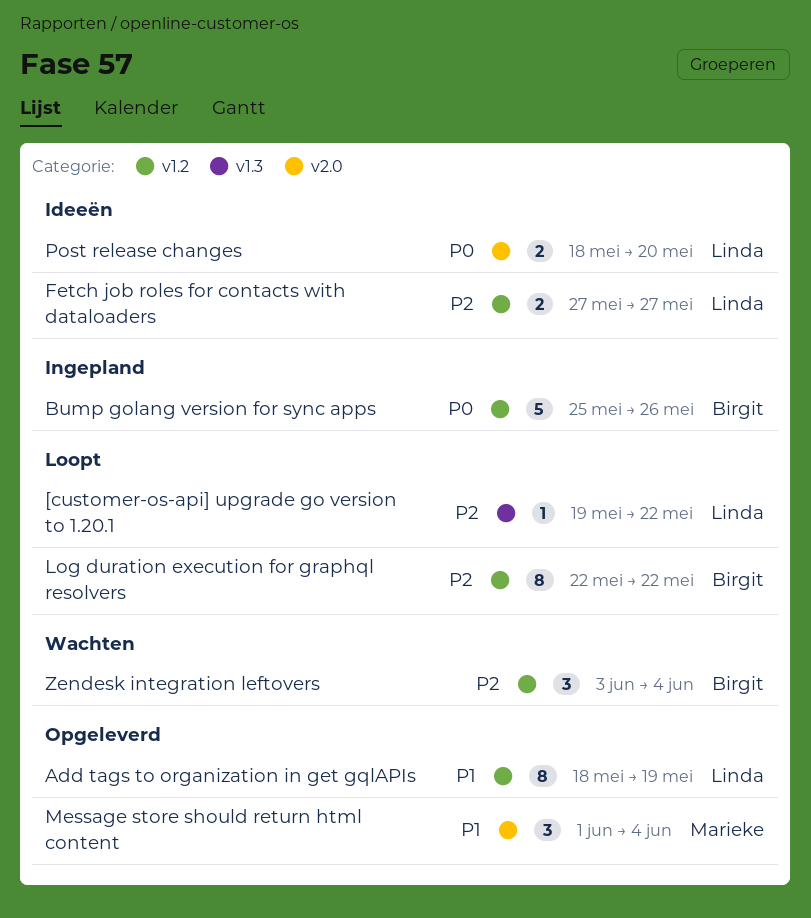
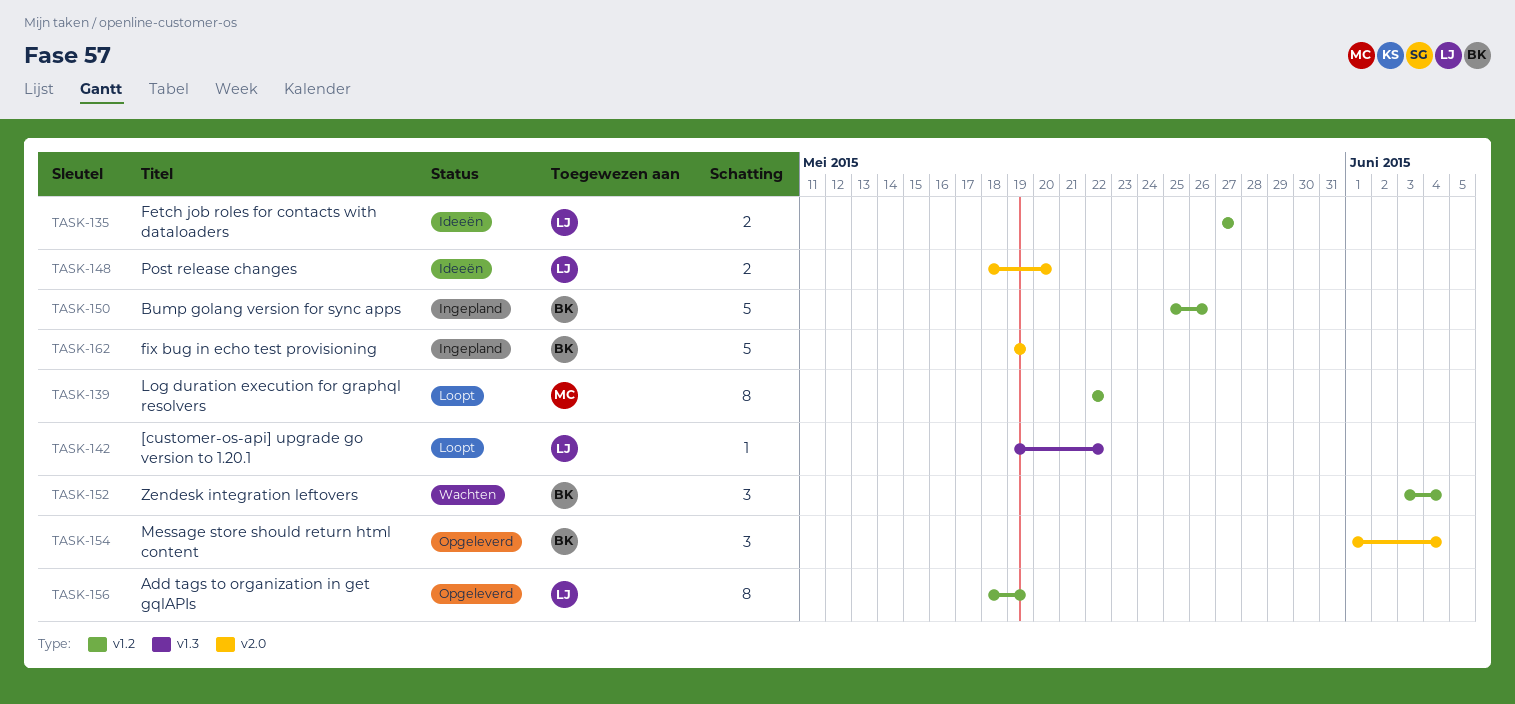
fix bug in echo test provisioning: none -> present
Log duration execution for graphql resolvers, owner: Birgit -> Marieke
Message store should return html content, owner: Marieke -> Birgit

